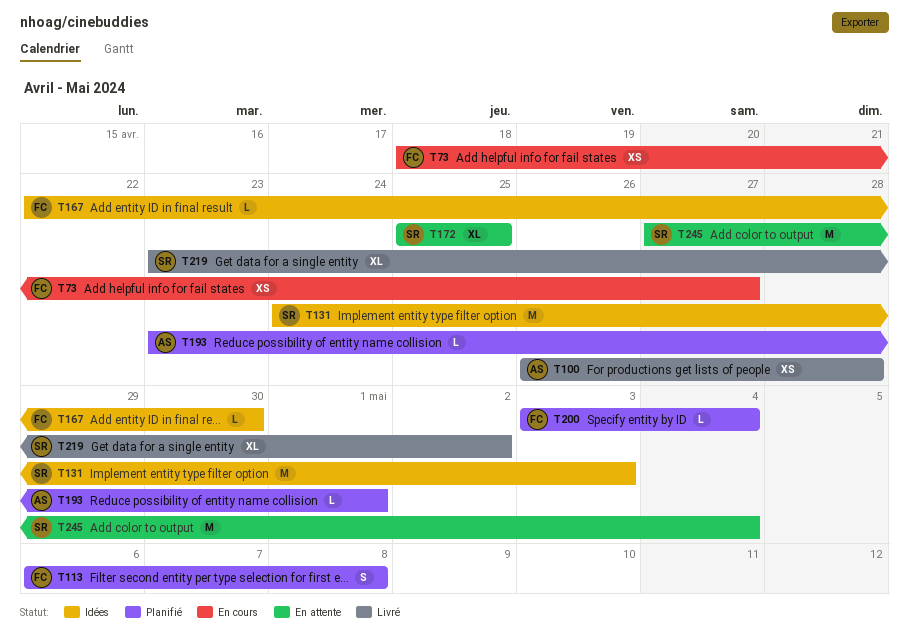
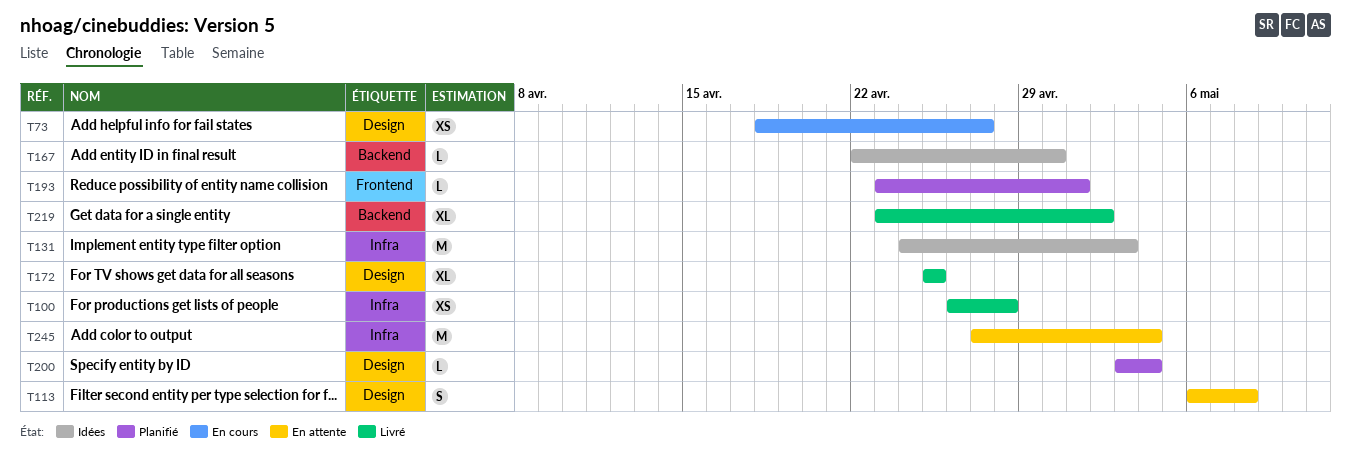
T113, status: Planifié -> En attente
T172, status: En attente -> Livré

